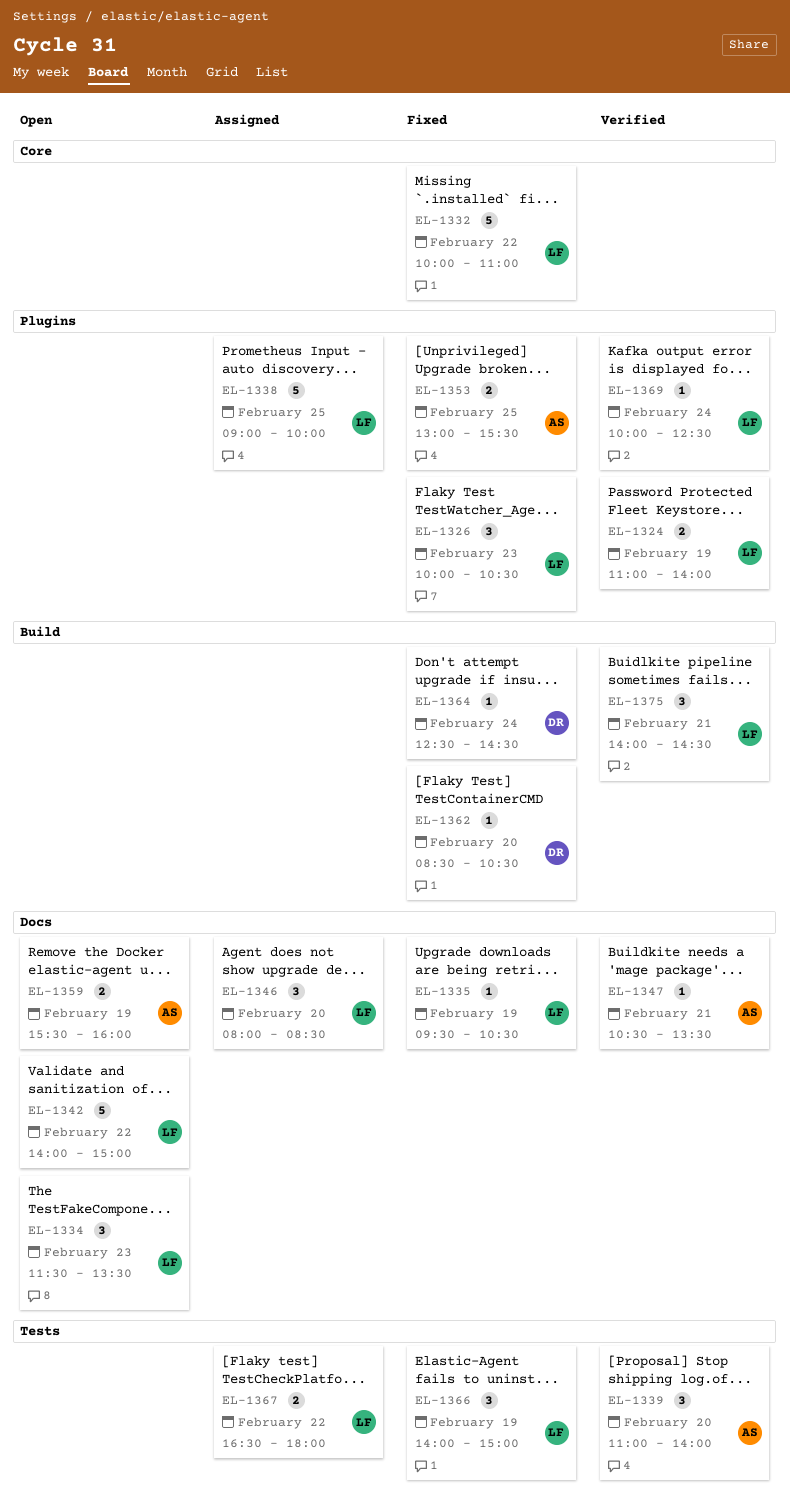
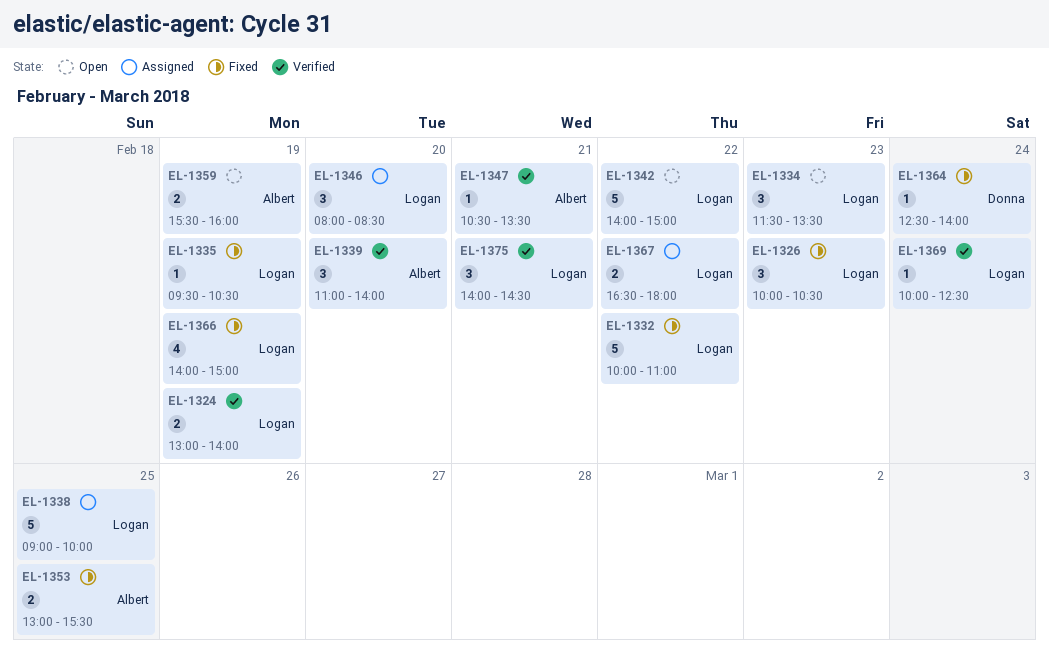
EL-1324, begins: 11:00 -> 13:00
EL-1362: present -> none
EL-1364, ends: 14:30 -> 14:00
EL-1366, estimate: 3 -> 4

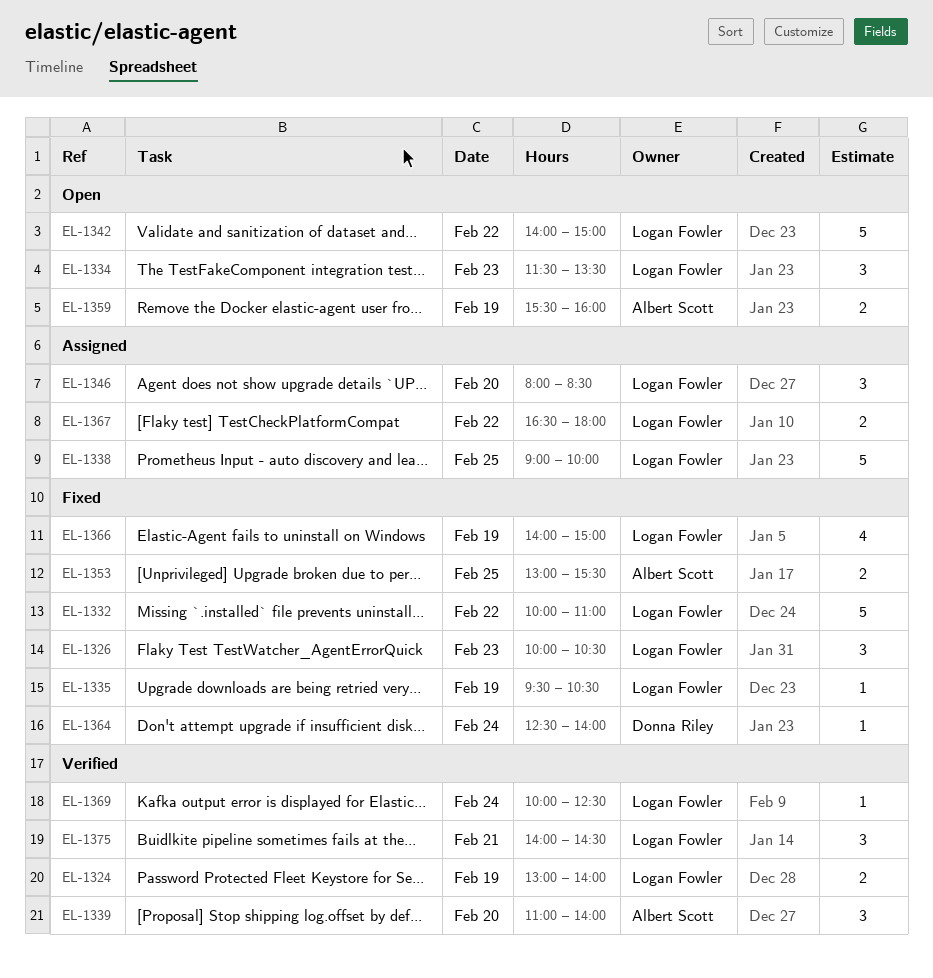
EL-1347: present -> none

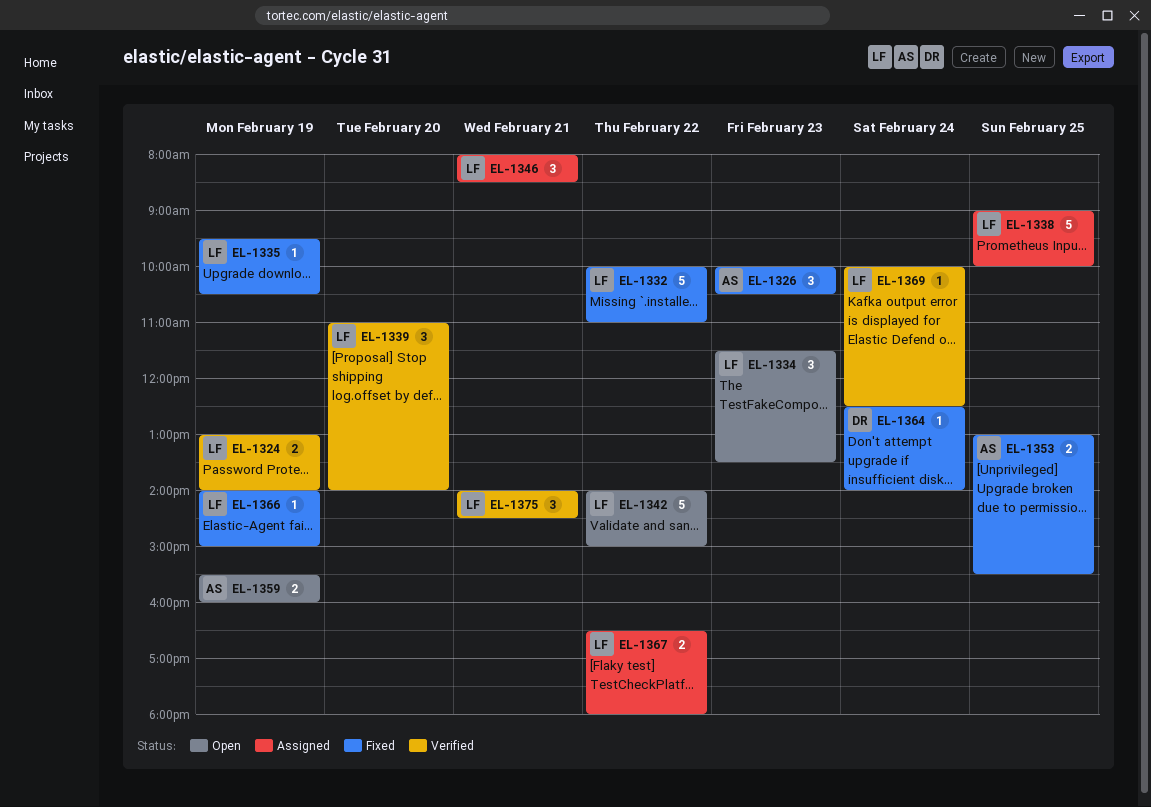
EL-1326, owner: Logan Fowler -> Albert Scott
EL-1339, owner: Albert Scott -> Logan Fowler
EL-1346, day: Feb 20 -> Feb 21
EL-1366, estimate: 4 -> 1

